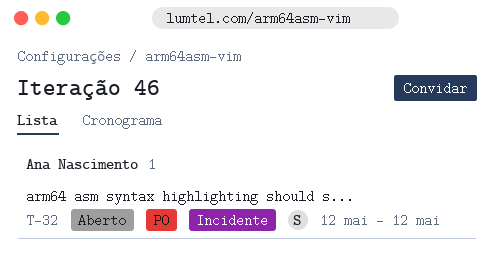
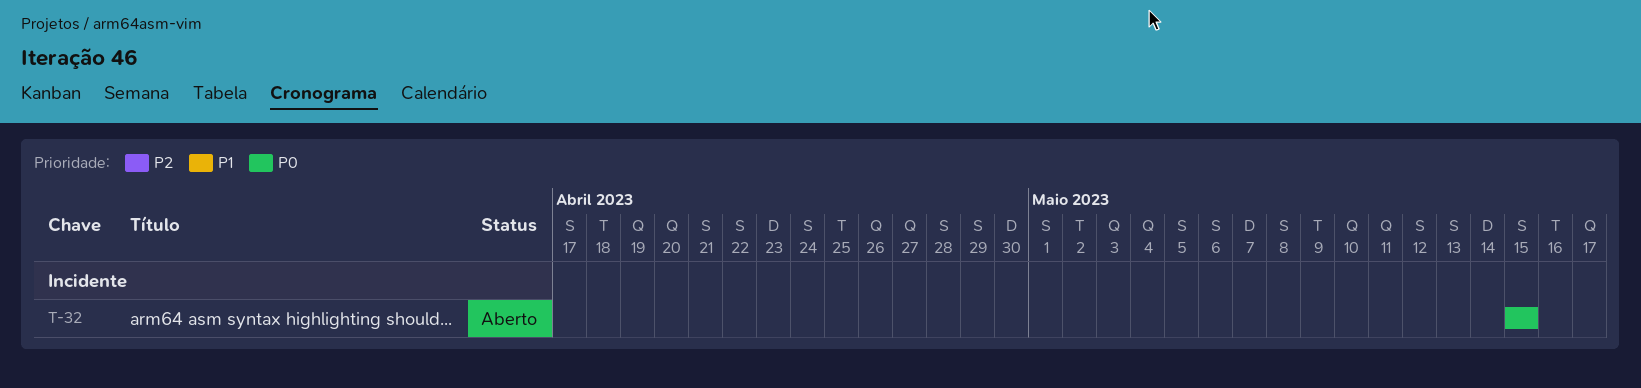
T-32, start: May 12 -> May 15
T-32, due: May 12 -> May 15

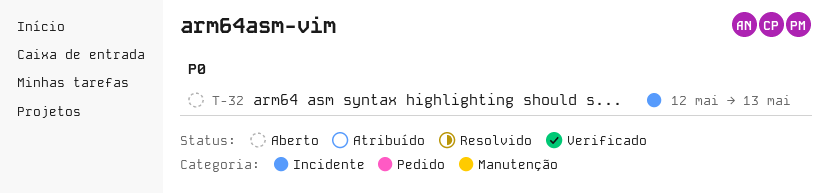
T-32, start: May 15 -> May 12
T-32, due: May 15 -> May 13

